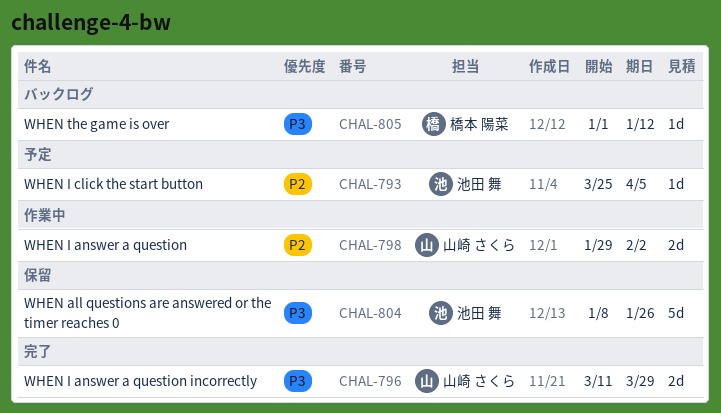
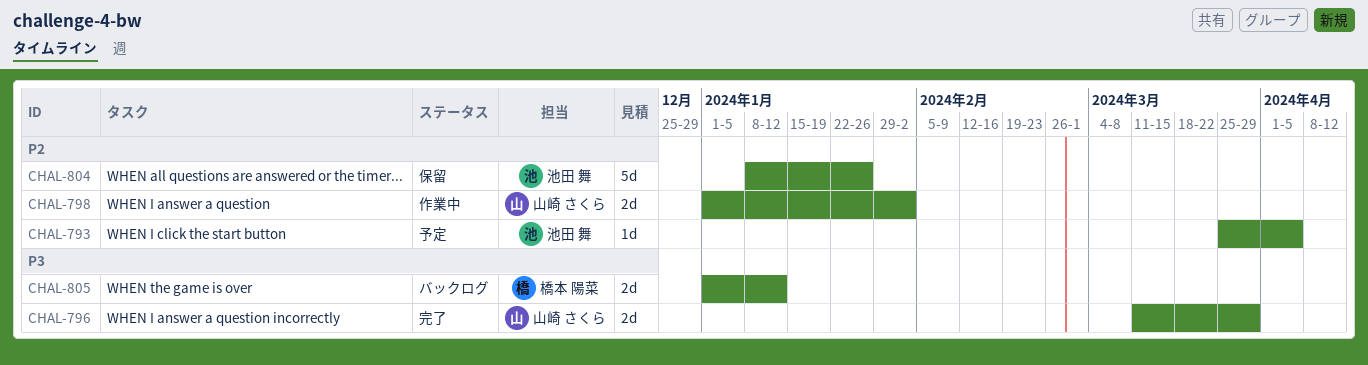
CHAL-798, start: Jan 29 -> Jan 1
CHAL-804, priority: P3 -> P2
CHAL-805, estimate: 1d -> 2d

